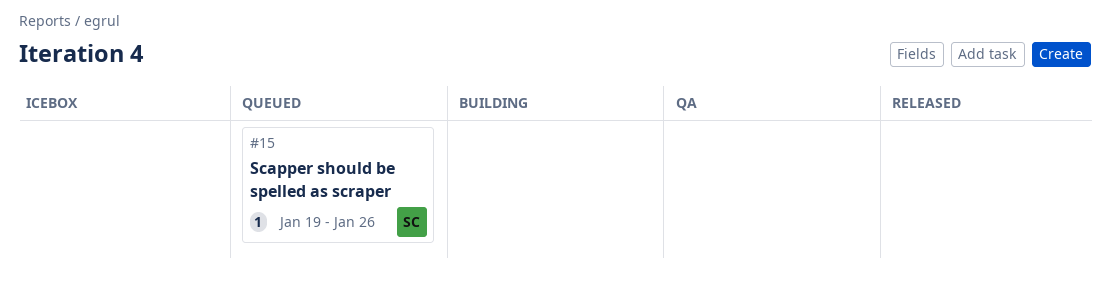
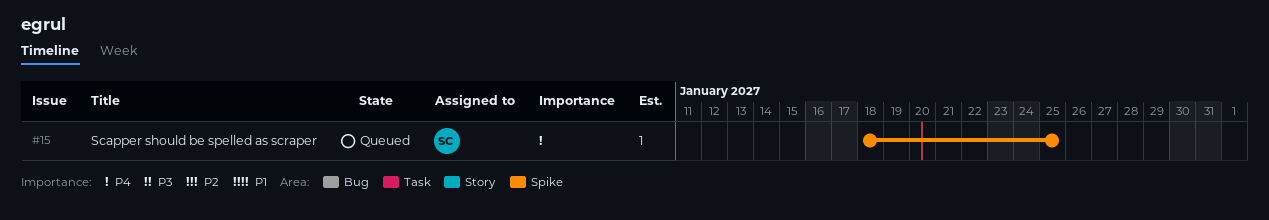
#15, start: Jan 19 -> Jan 18
#15, due: Jan 26 -> Jan 25

